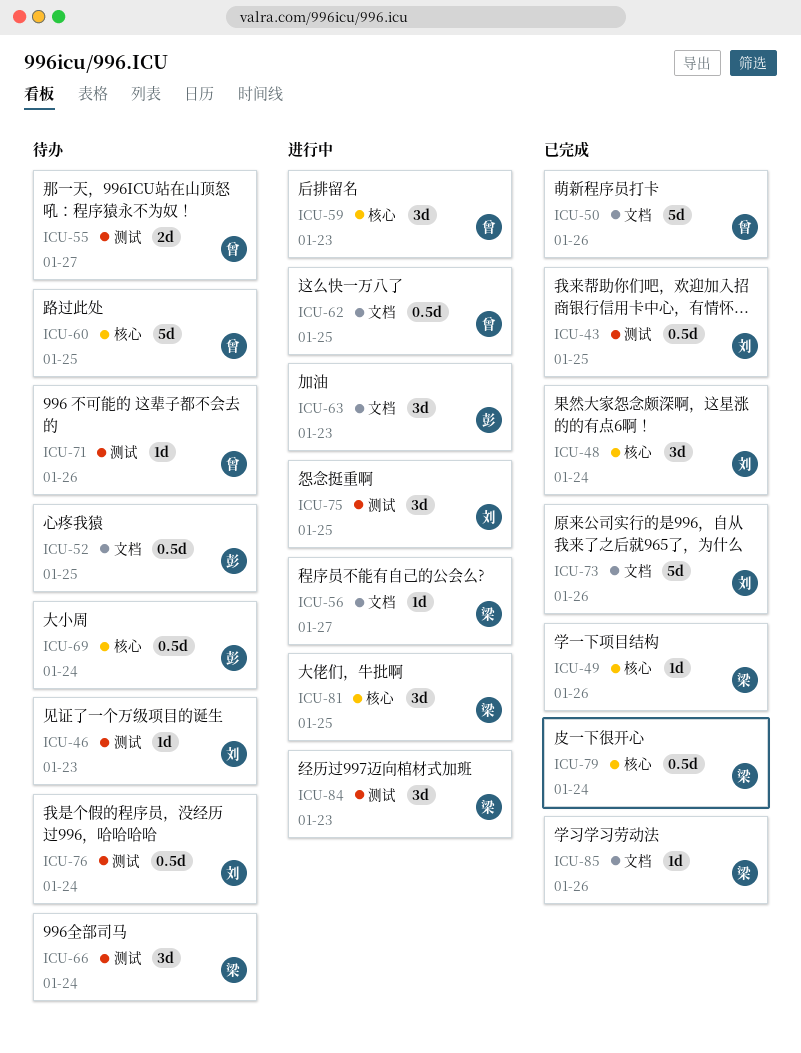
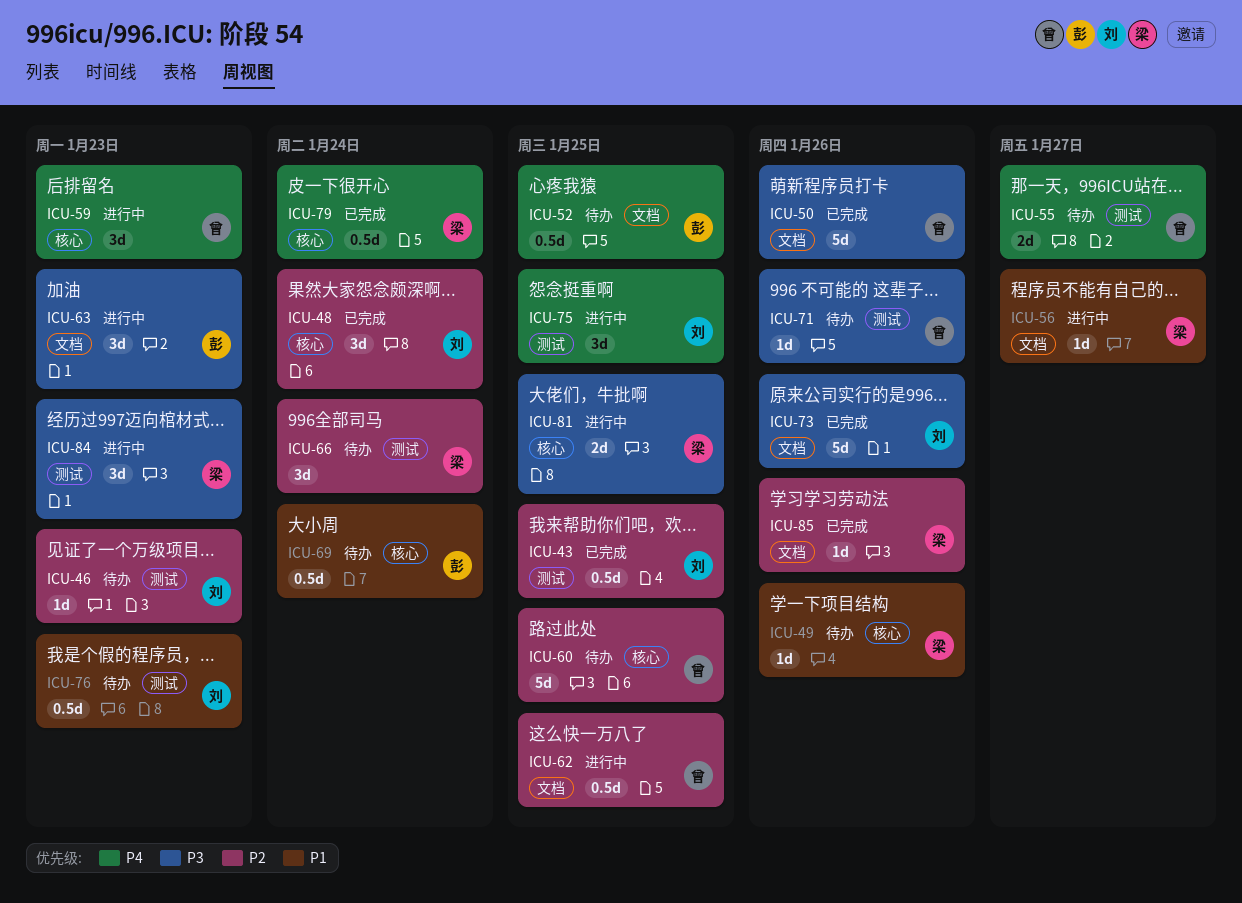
ICU-49, status: 已完成 -> 待办
ICU-76, due: Jan 24 -> Jan 23
ICU-81, estimate: 3d -> 2d

